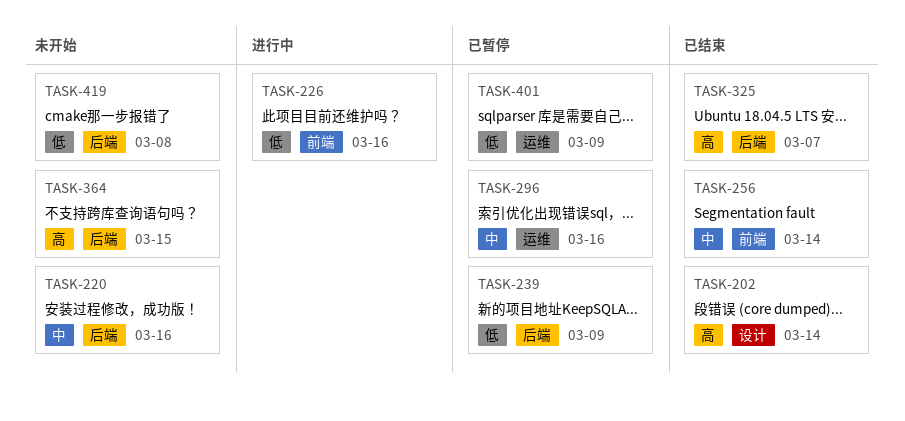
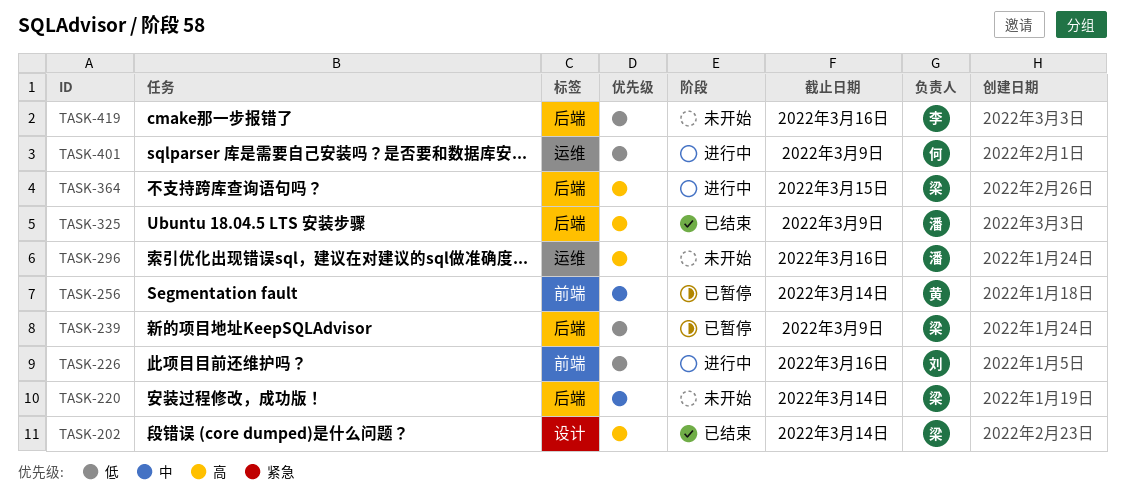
TASK-220, due: Mar 16 -> Mar 14
TASK-256, status: 已结束 -> 已暂停
TASK-296, status: 已暂停 -> 未开始
TASK-296, priority: 中 -> 高
TASK-325, due: Mar 7 -> Mar 9
TASK-364, status: 未开始 -> 进行中
TASK-401, status: 已暂停 -> 进行中
TASK-419, due: Mar 8 -> Mar 16

